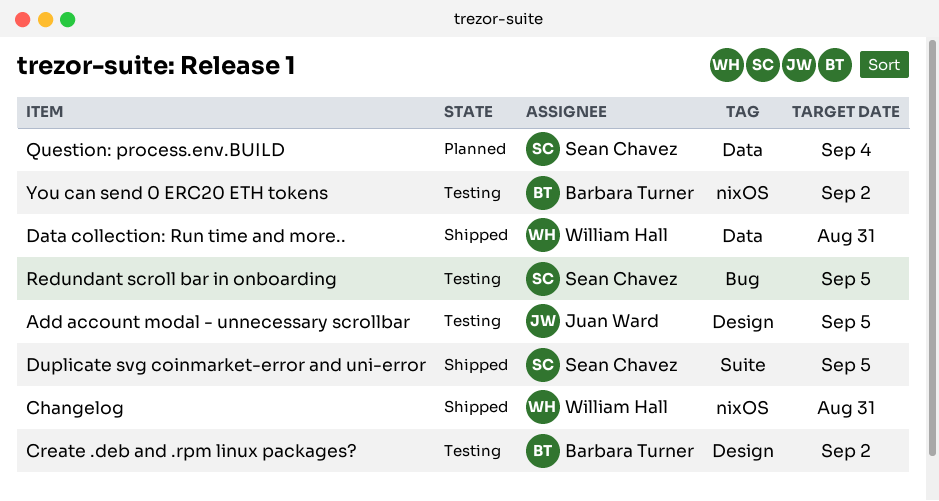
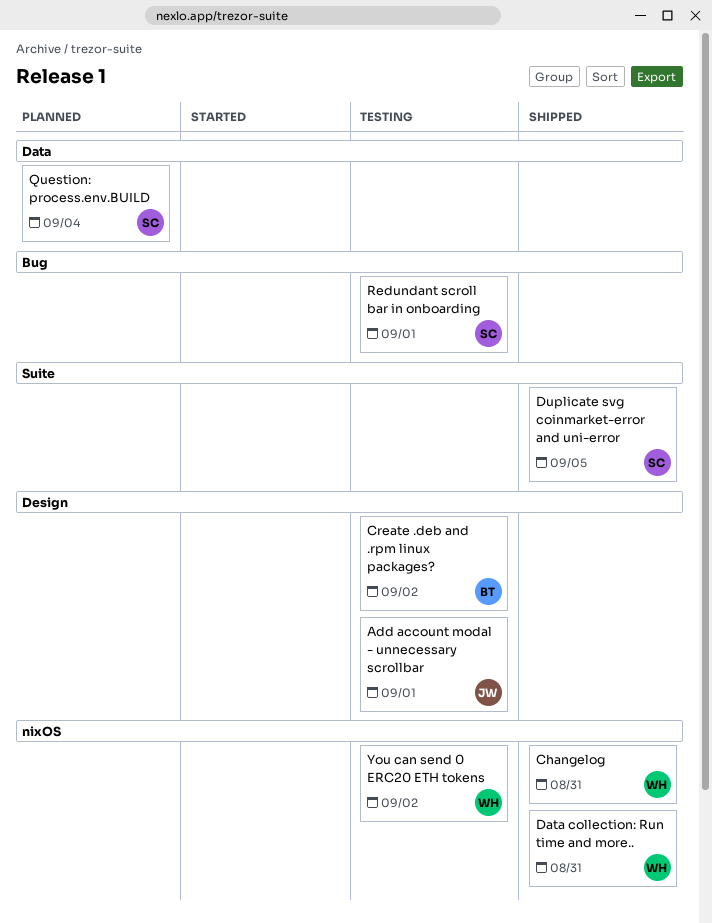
Add account modal - unnecessary scrollbar, due: Sep 5 -> Sep 1
Data collection: Run time and more.., label: Data -> nixOS
Redundant scroll bar in onboarding, due: Sep 5 -> Sep 1
You can send 0 ERC20 ETH tokens, owner: Barbara Turner -> William Hall

